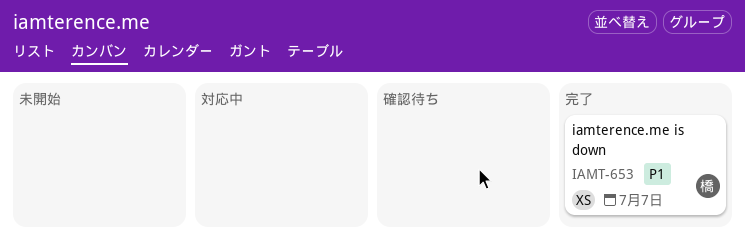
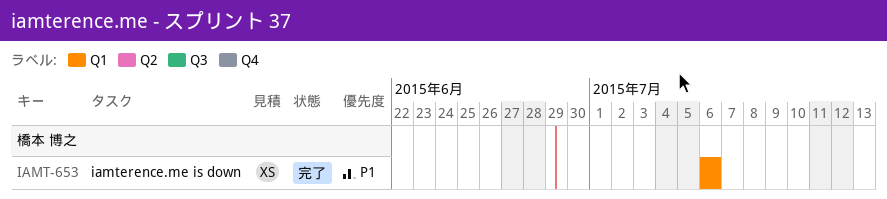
IAMT-653, due: Jul 7 -> Jul 6

